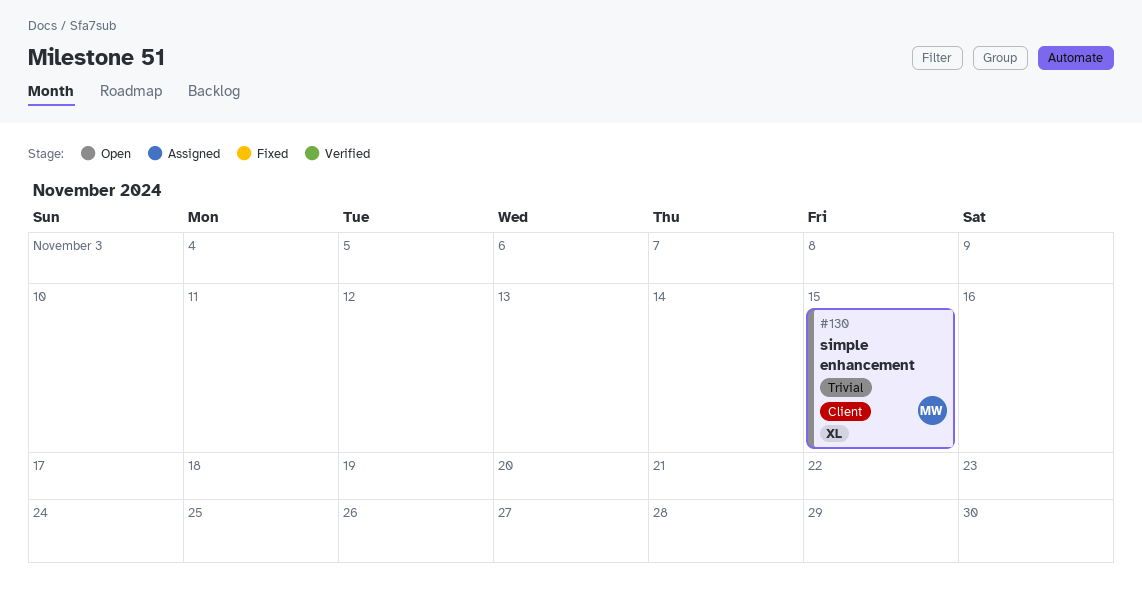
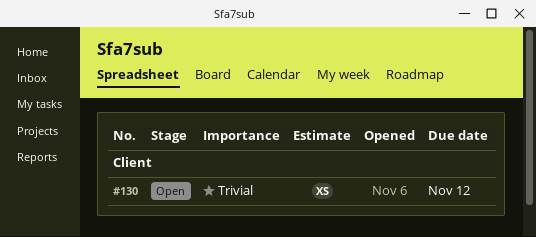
#130, estimate: XL -> XS
#130, due: Nov 15 -> Nov 12

